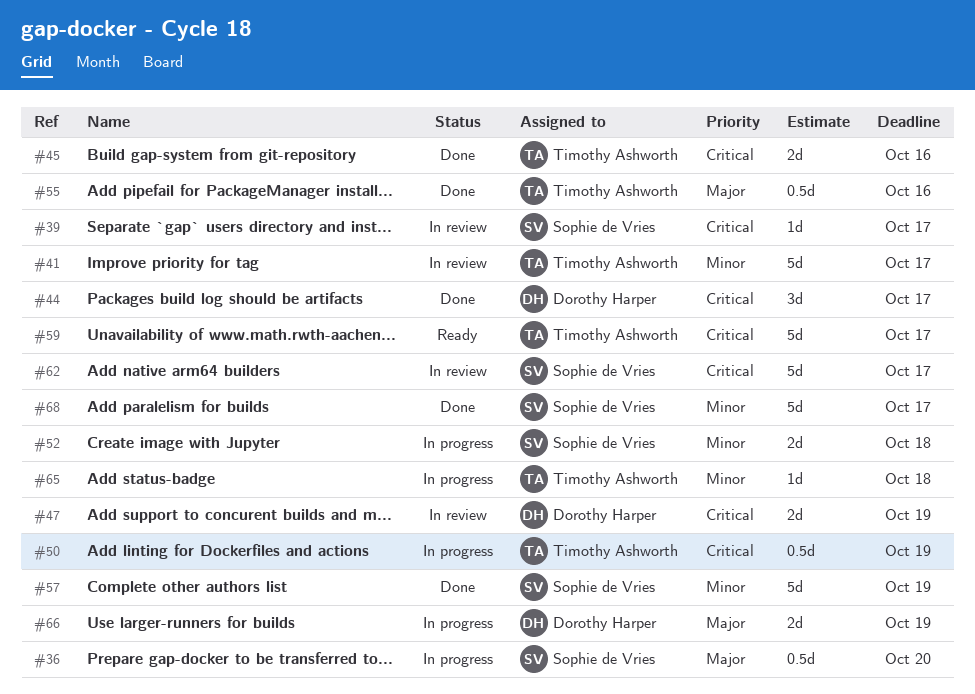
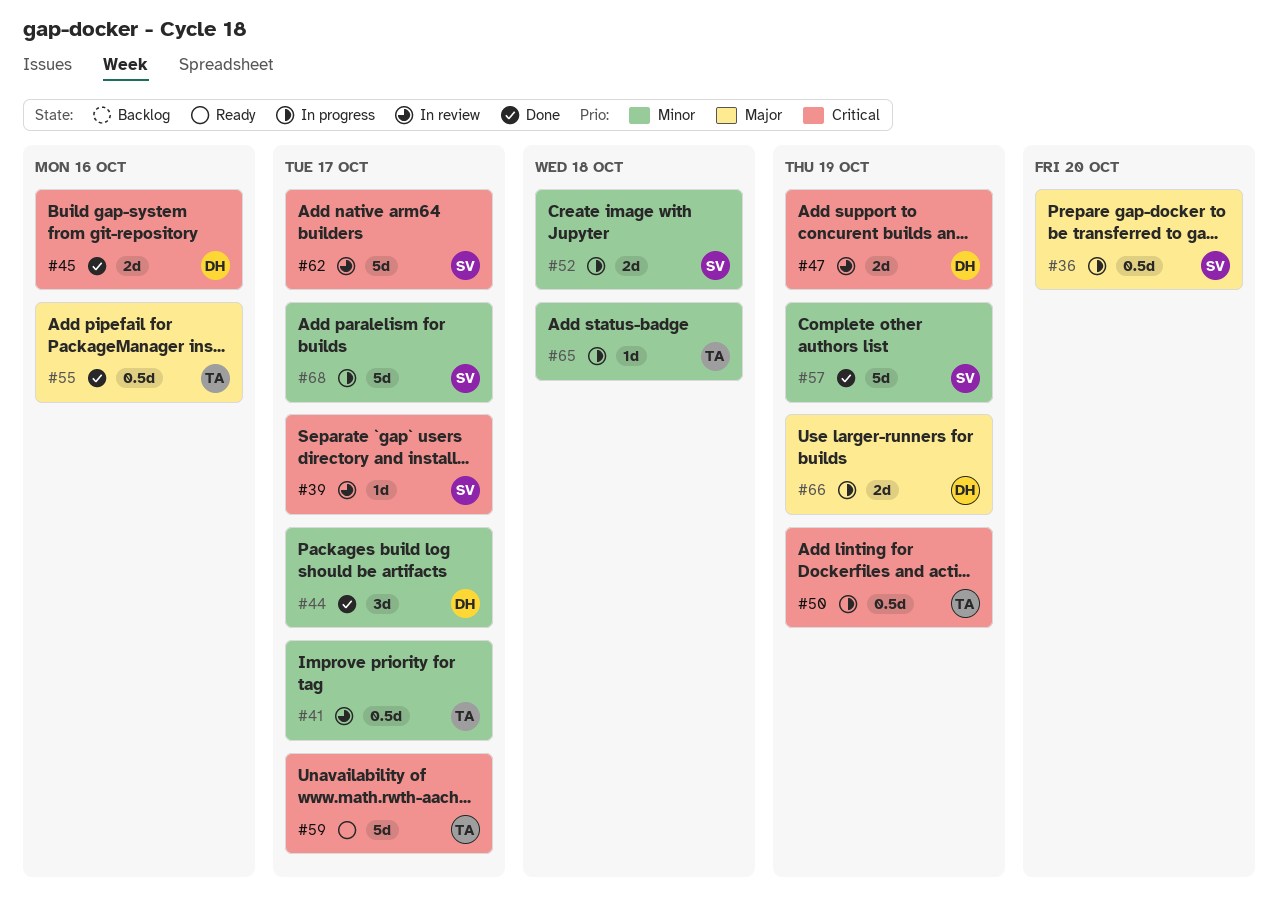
#41, estimate: 5d -> 0.5d
#44, priority: Critical -> Minor
#45, owner: Timothy Ashworth -> Dorothy Harper
#68, status: Done -> In progress

